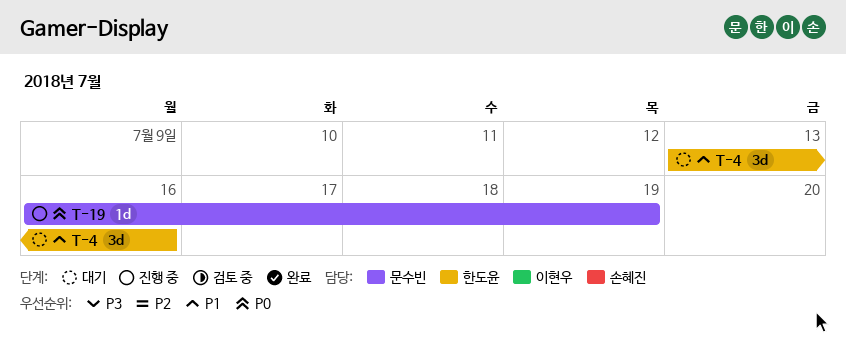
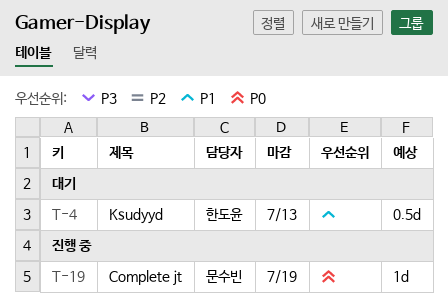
T-4, estimate: 3d -> 0.5d
T-4, due: Jul 16 -> Jul 13

